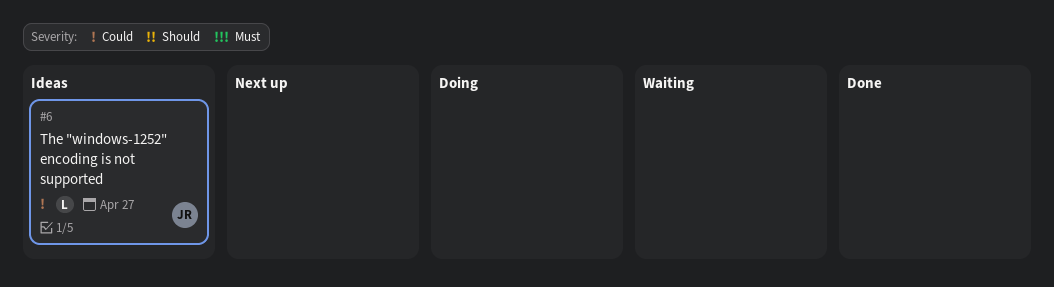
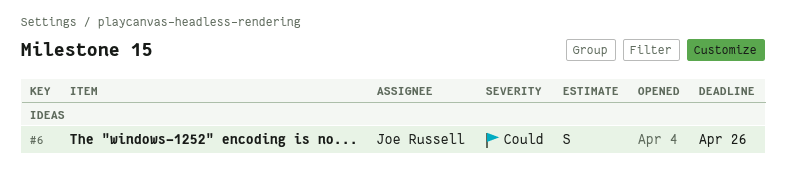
#6, estimate: L -> S
#6, due: Apr 27 -> Apr 26

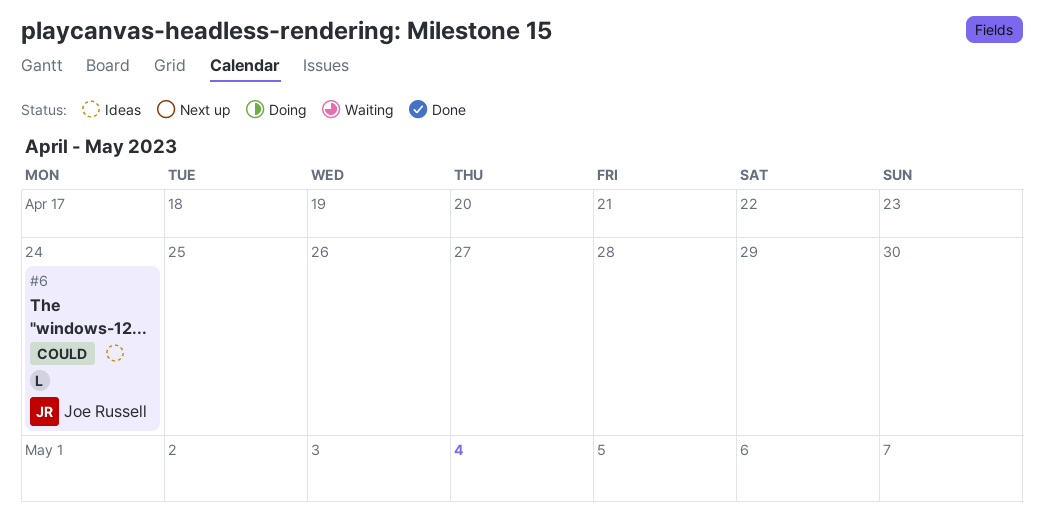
#6, estimate: S -> L
#6, due: Apr 26 -> Apr 24

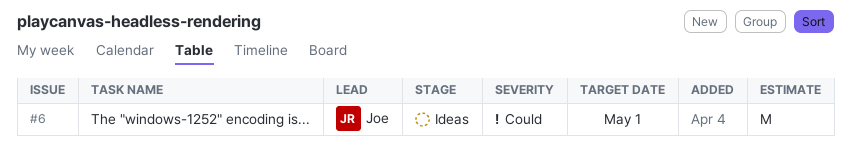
#6, estimate: L -> M
#6, due: Apr 24 -> May 1

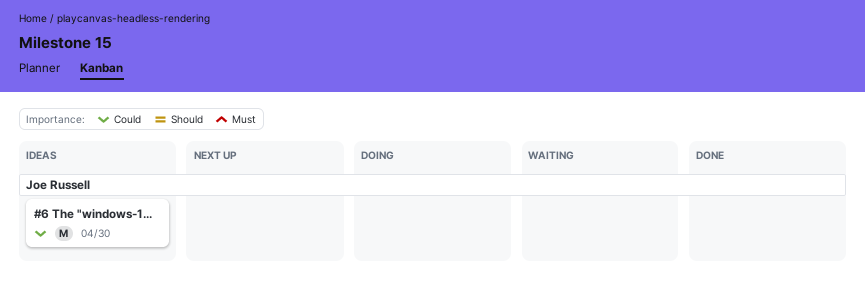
#6, due: May 1 -> Apr 30

